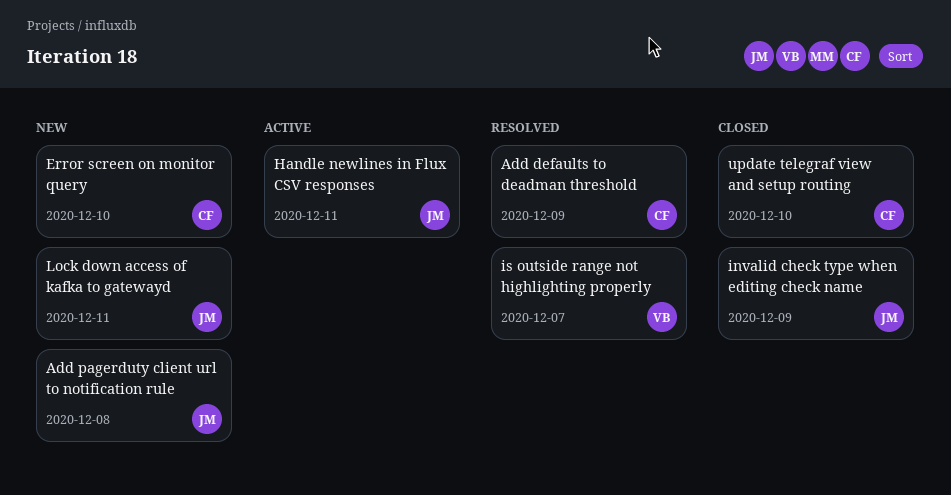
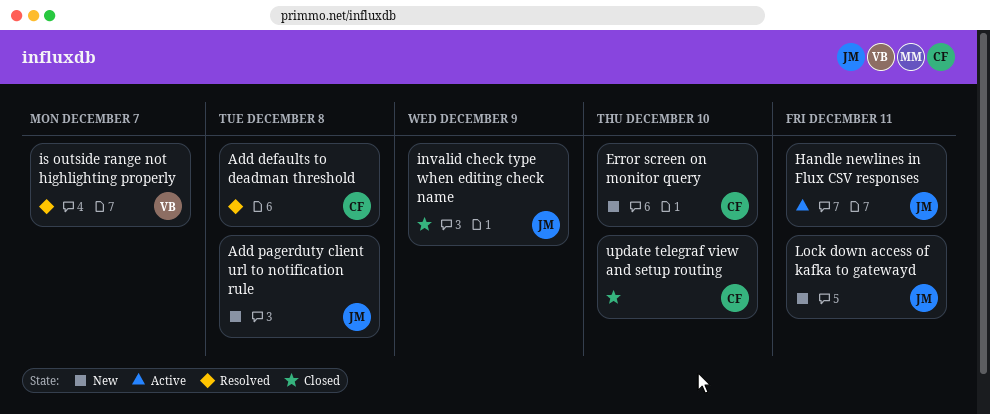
Add defaults to deadman threshold, due: Dec 9 -> Dec 8

